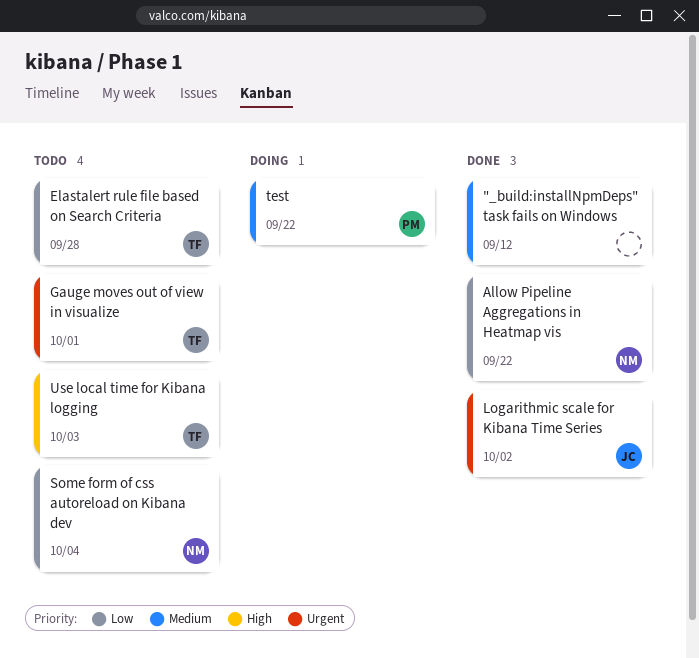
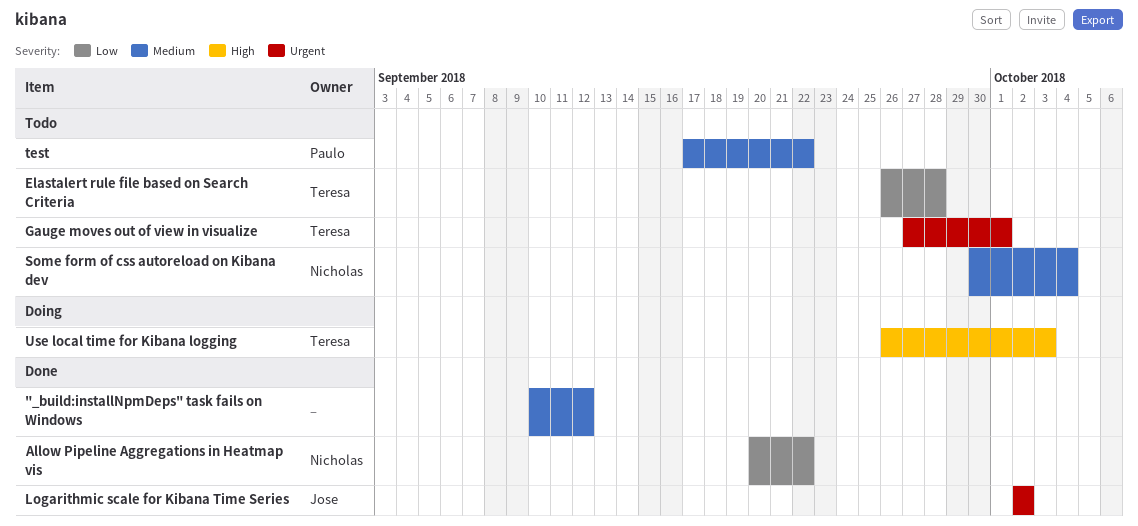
Some form of css autoreload on Kibana dev, priority: Low -> Medium
test, status: Doing -> Todo
Use local time for Kibana logging, status: Todo -> Doing

